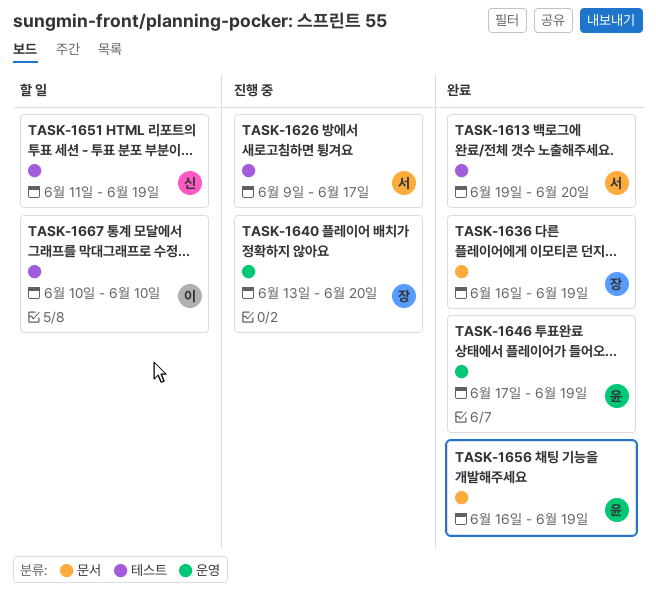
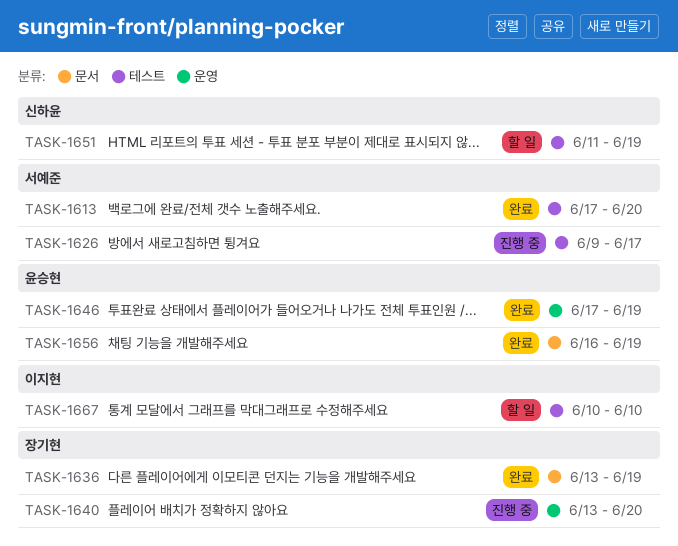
TASK-1613, start: Jun 19 -> Jun 17
TASK-1636, start: Jun 16 -> Jun 13

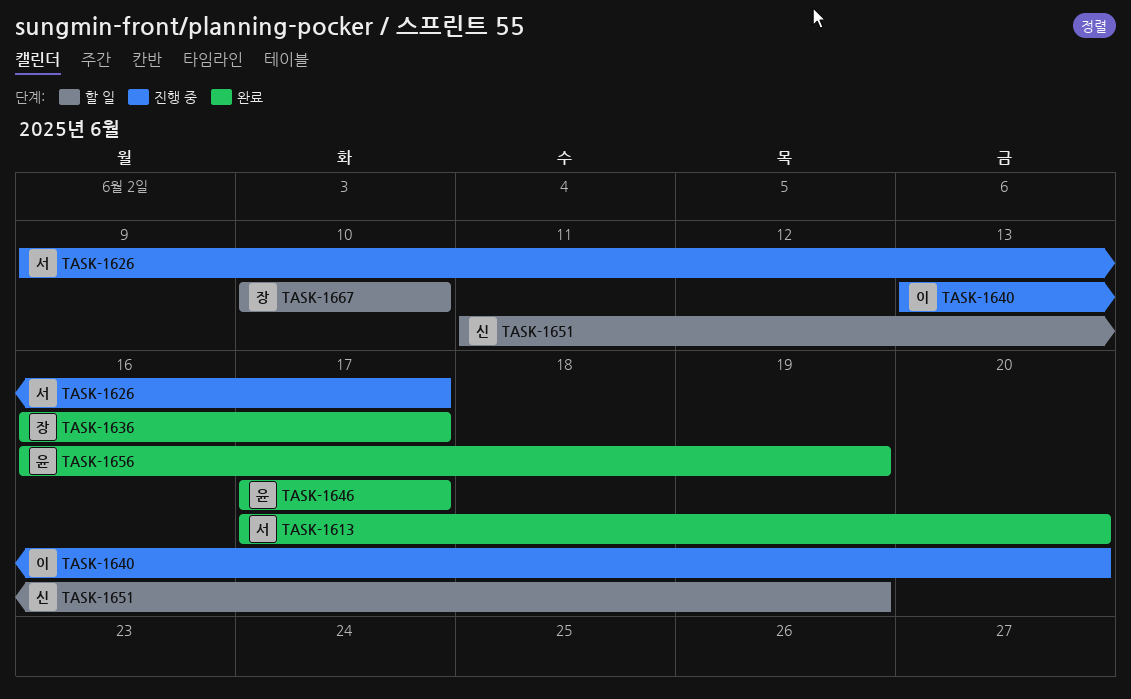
TASK-1636, start: Jun 13 -> Jun 16
TASK-1636, due: Jun 19 -> Jun 17
TASK-1640, owner: 장기현 -> 이지현
TASK-1646, due: Jun 19 -> Jun 17
TASK-1667, owner: 이지현 -> 장기현

